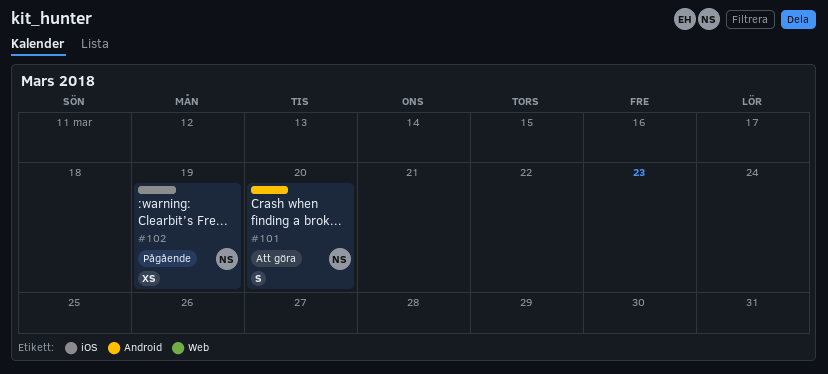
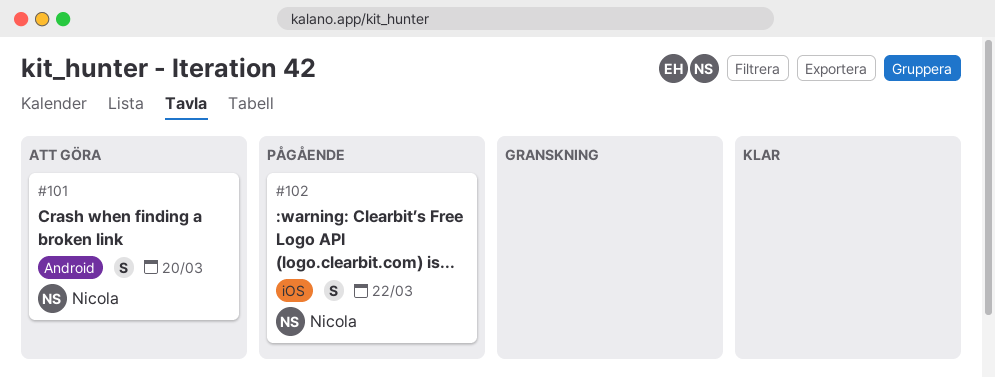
#102, estimate: XS -> S
#102, due: Mar 19 -> Mar 22

